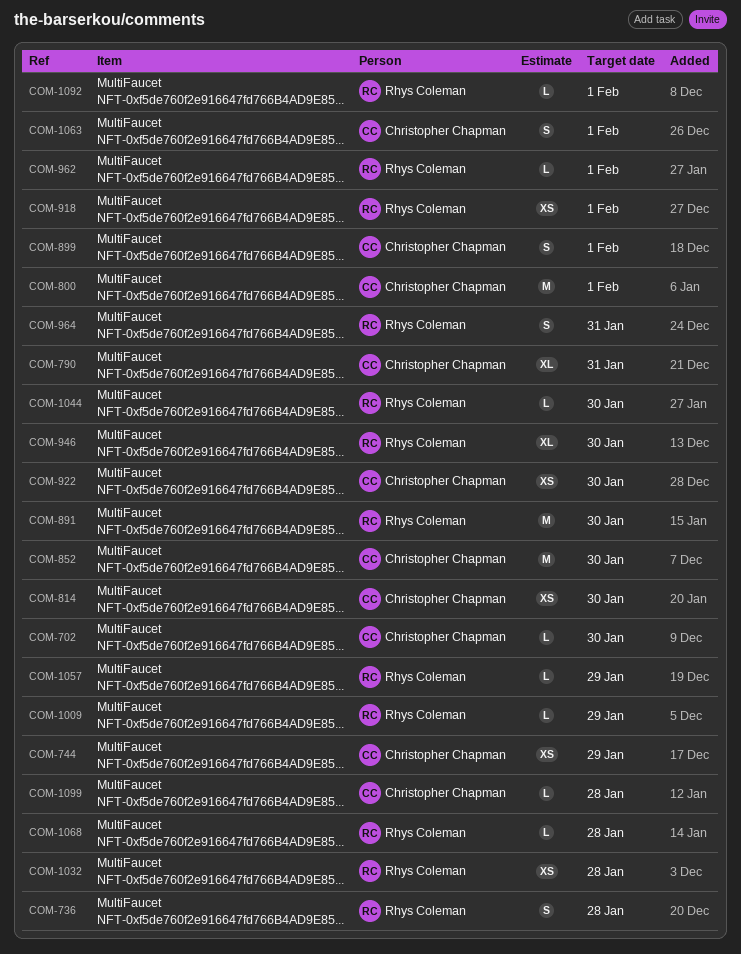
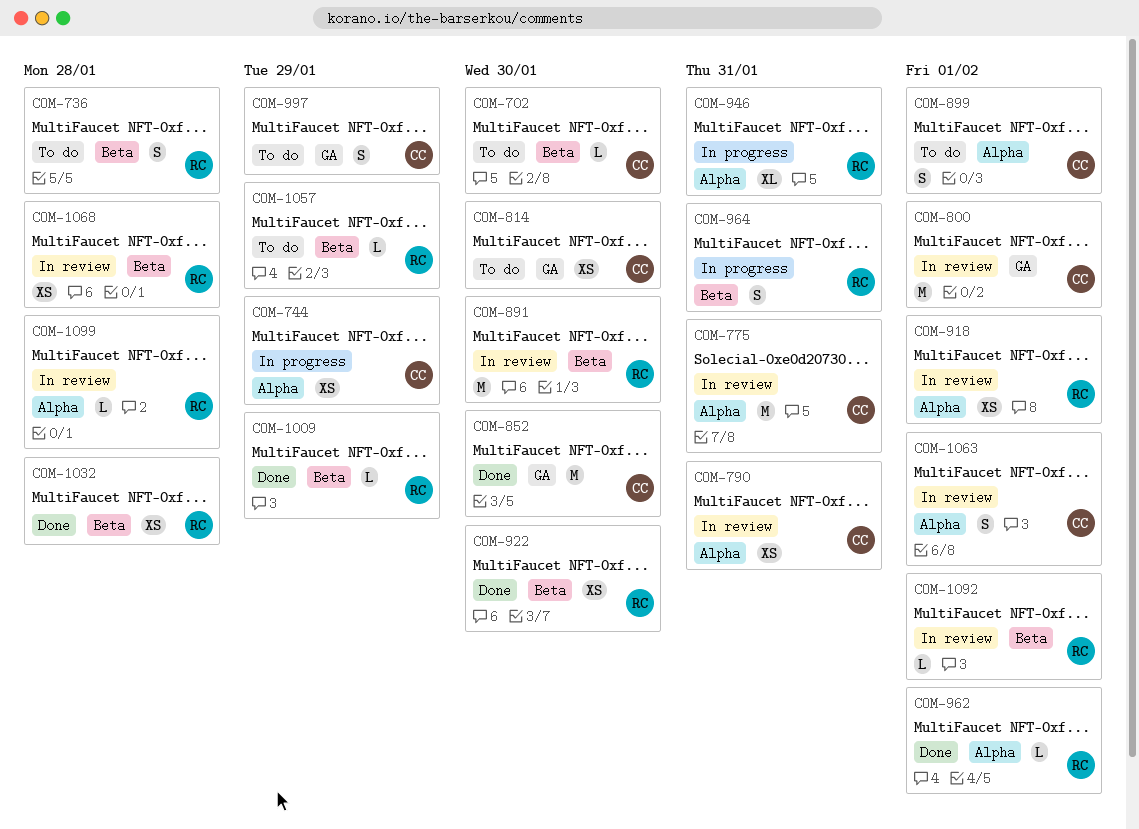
COM-775: none -> present
COM-790, estimate: XL -> XS
COM-922, owner: Christopher Chapman -> Rhys Coleman
COM-946, due: Jan 30 -> Jan 31
COM-997: none -> present
COM-1044: present -> none
COM-1068, estimate: L -> XS
COM-1099, owner: Christopher Chapman -> Rhys Coleman

